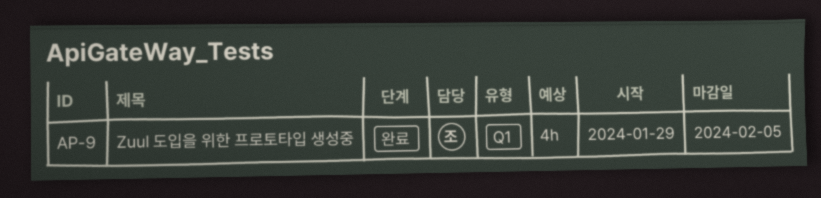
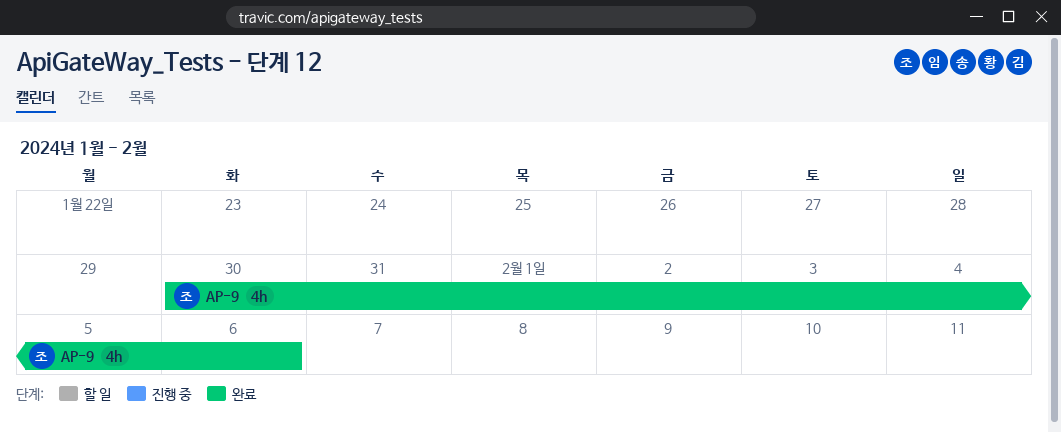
AP-9, start: Jan 29 -> Jan 30
AP-9, due: Feb 5 -> Feb 6

